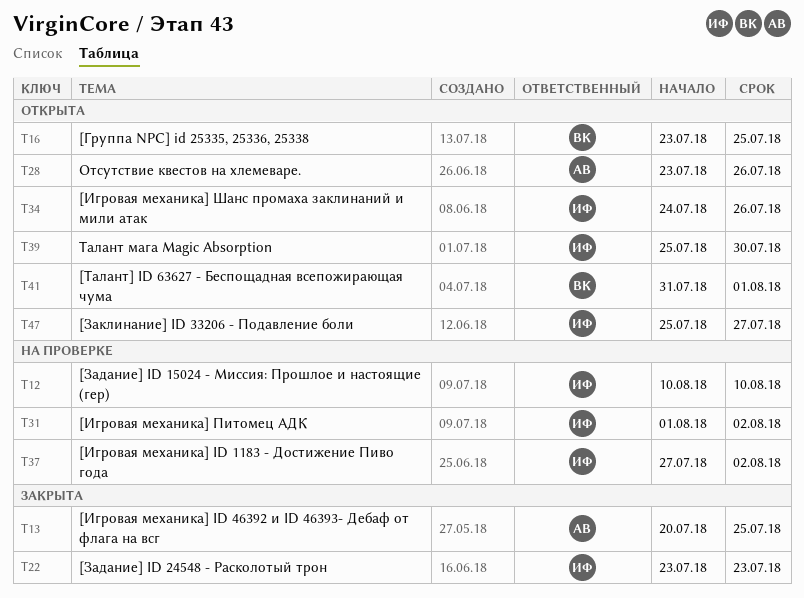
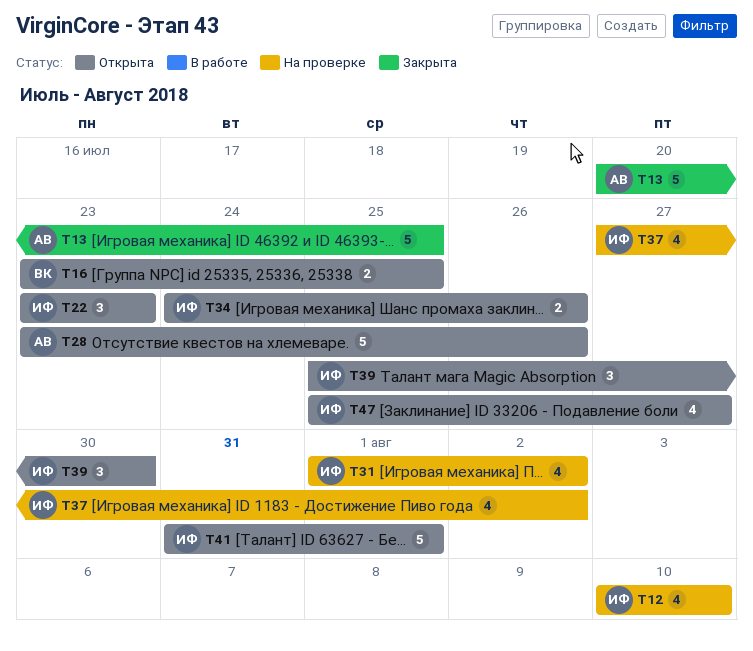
T22, status: Закрыта -> Открыта
T41, owner: ВК -> ИФ

